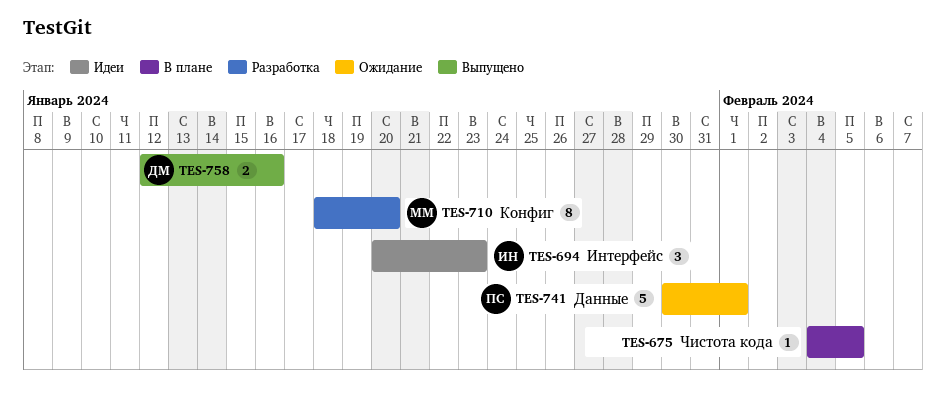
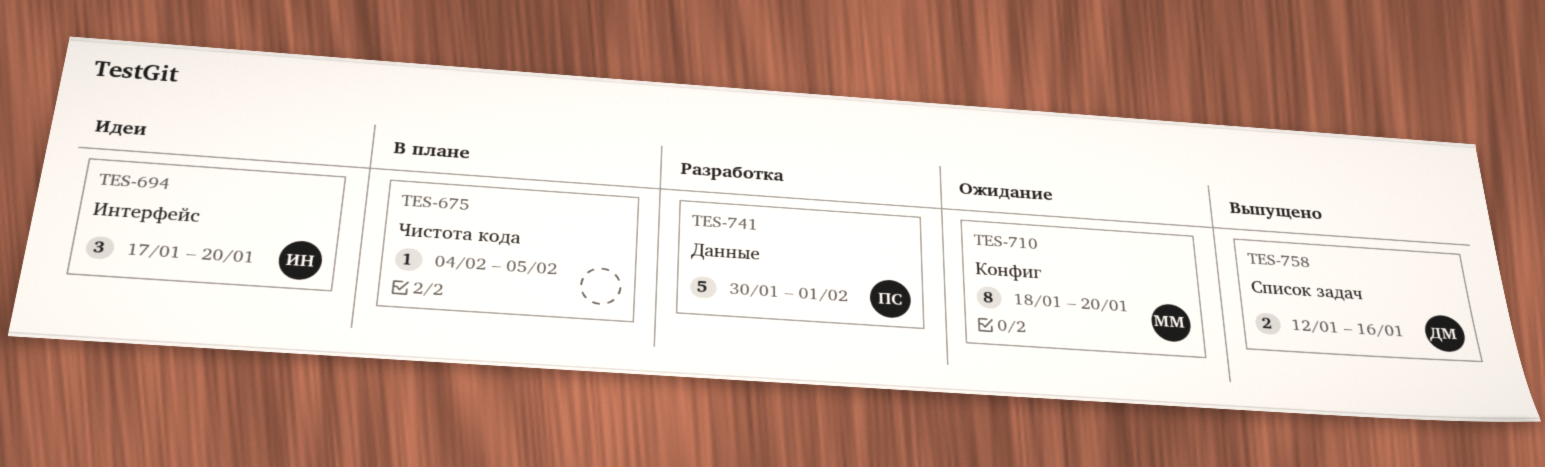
TES-694, start: Jan 20 -> Jan 17
TES-694, due: Jan 23 -> Jan 20
TES-710, status: Разработка -> Ожидание
TES-741, status: Ожидание -> Разработка

